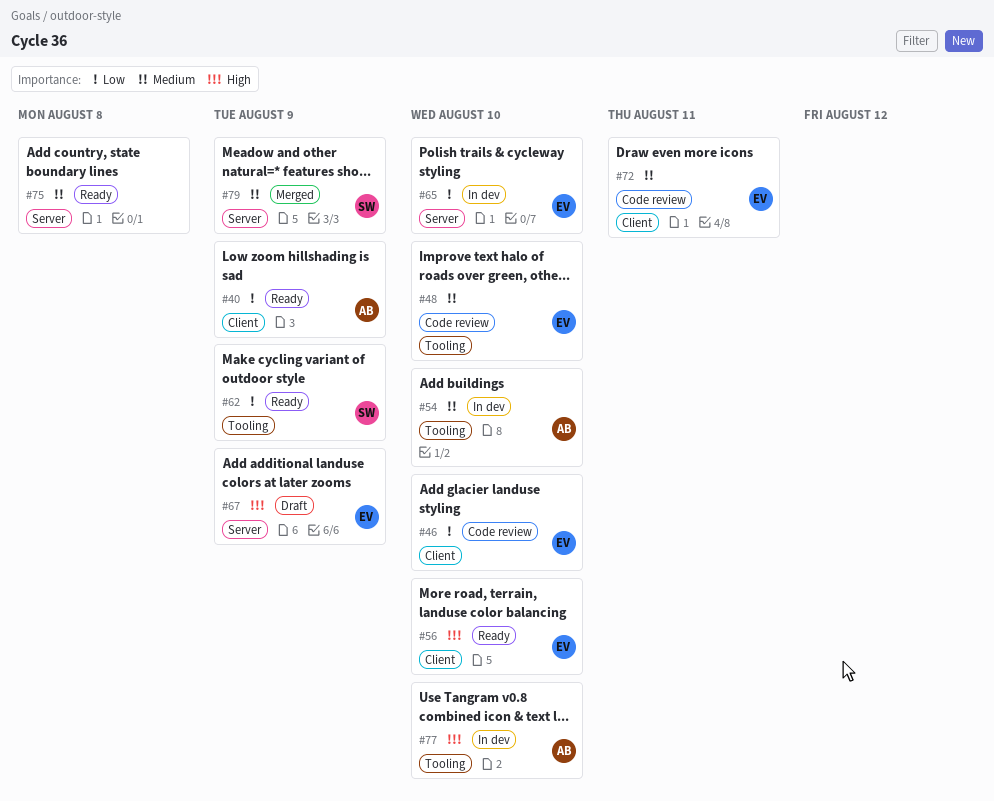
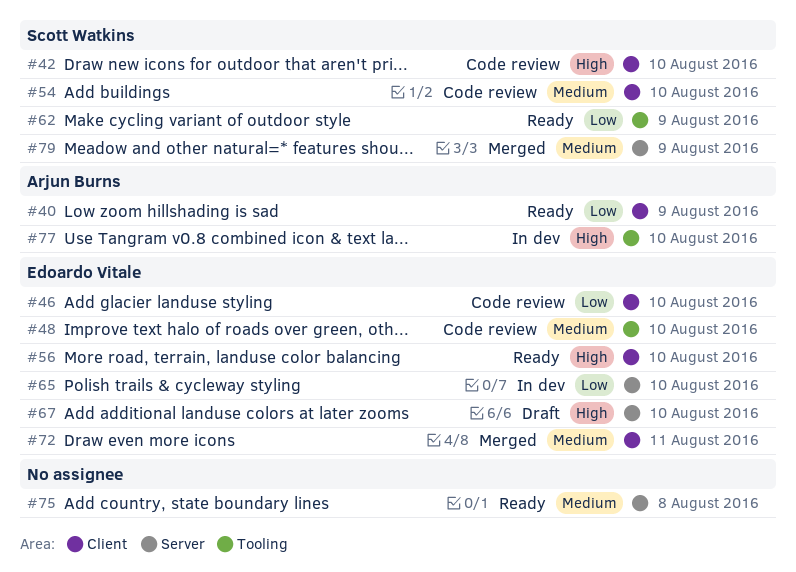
#42: none -> present
#54, status: In dev -> Code review
#54, owner: Arjun Burns -> Scott Watkins
#54, label: Tooling -> Client
#67, due: Aug 9 -> Aug 10
#72, status: Code review -> Merged

